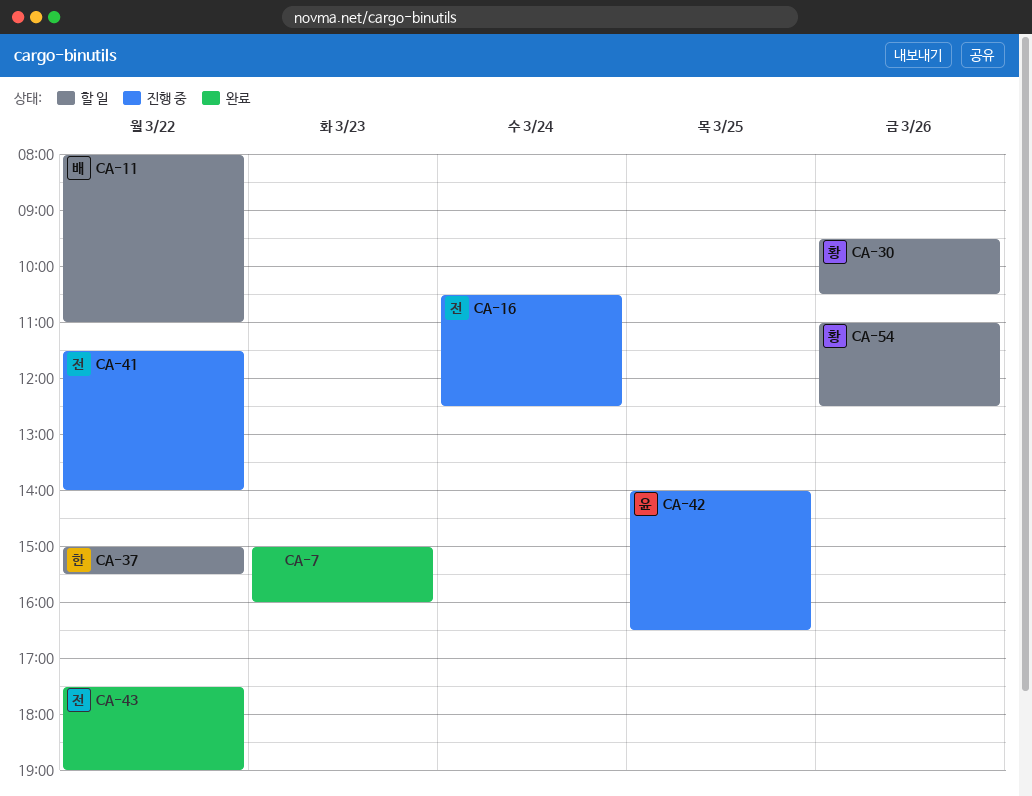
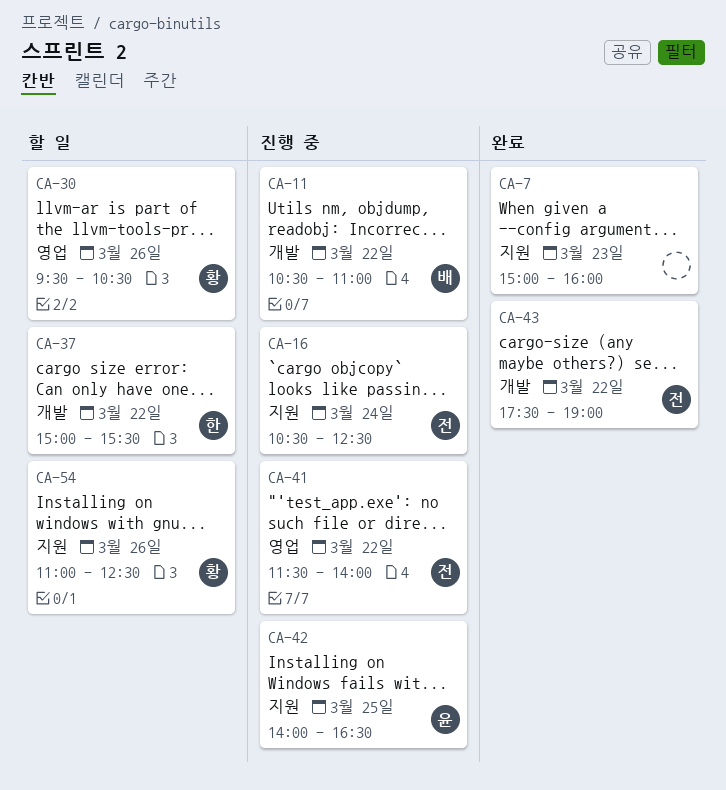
CA-11, status: 할 일 -> 진행 중
CA-11, begins: 08:00 -> 10:30

